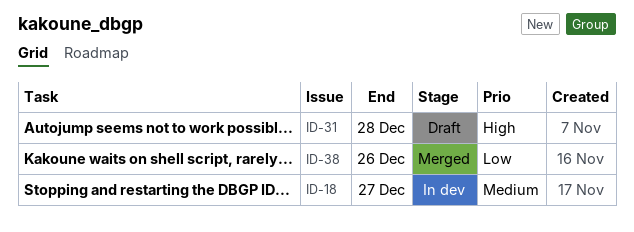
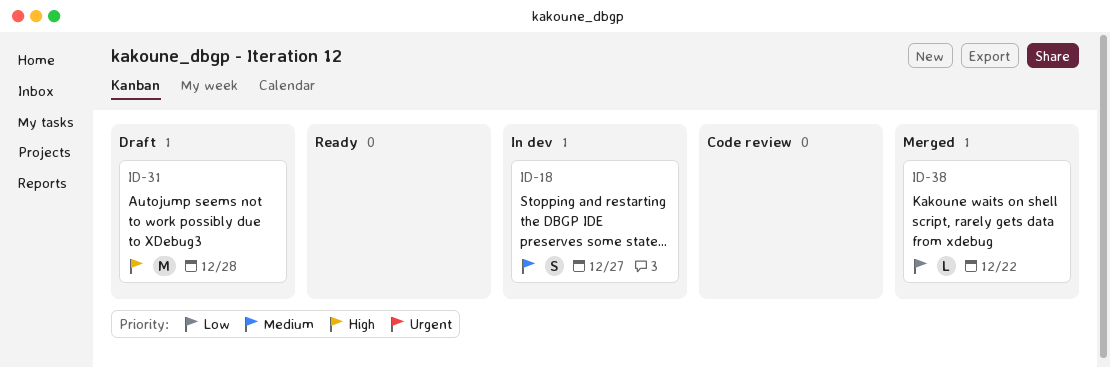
ID-38, due: Dec 26 -> Dec 22

